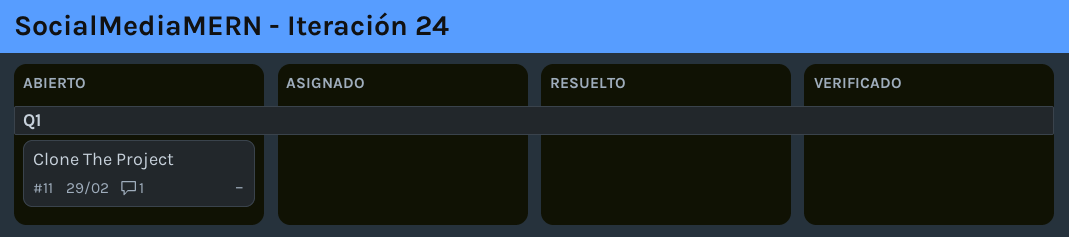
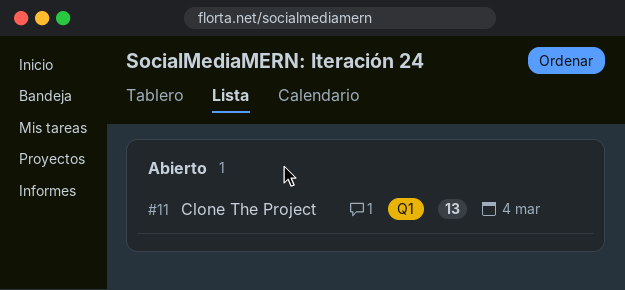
#11, due: Feb 29 -> Mar 4

